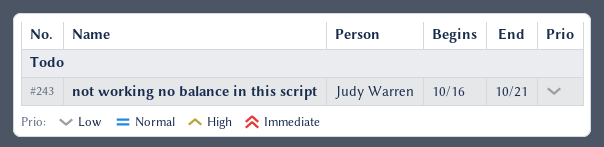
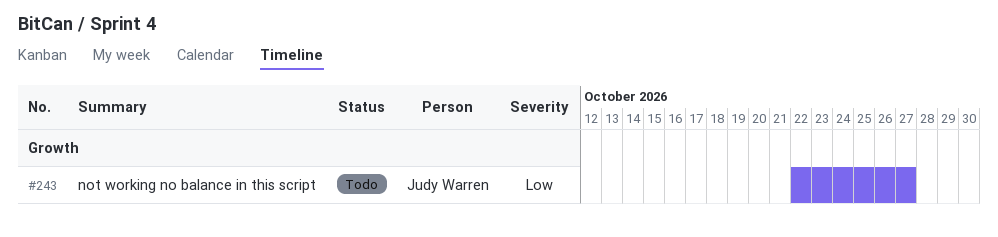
#243, start: Oct 16 -> Oct 22
#243, due: Oct 21 -> Oct 27

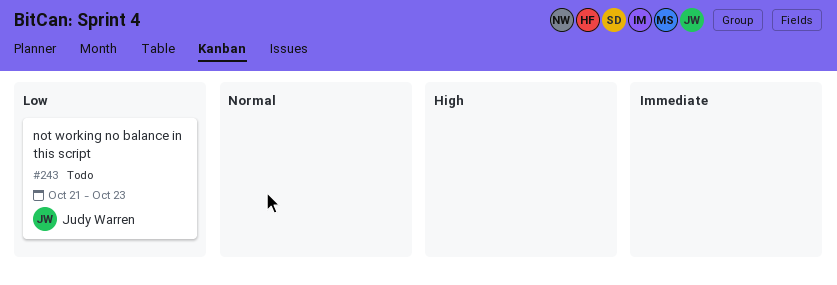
#243, start: Oct 22 -> Oct 21
#243, due: Oct 27 -> Oct 23

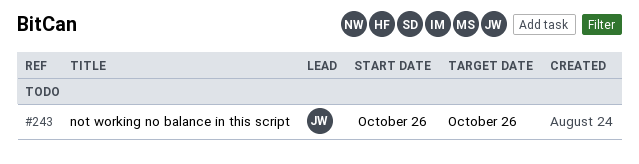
#243, start: Oct 21 -> Oct 26
#243, due: Oct 23 -> Oct 26

